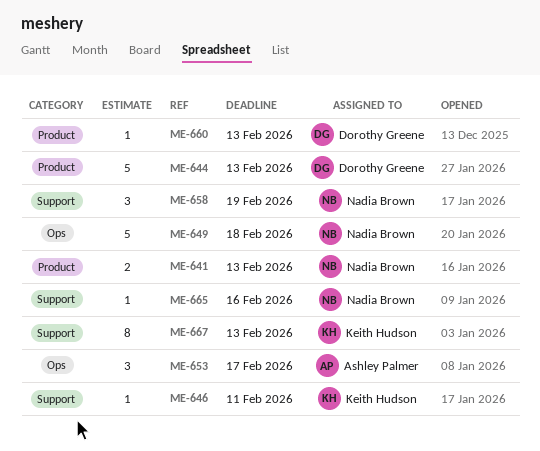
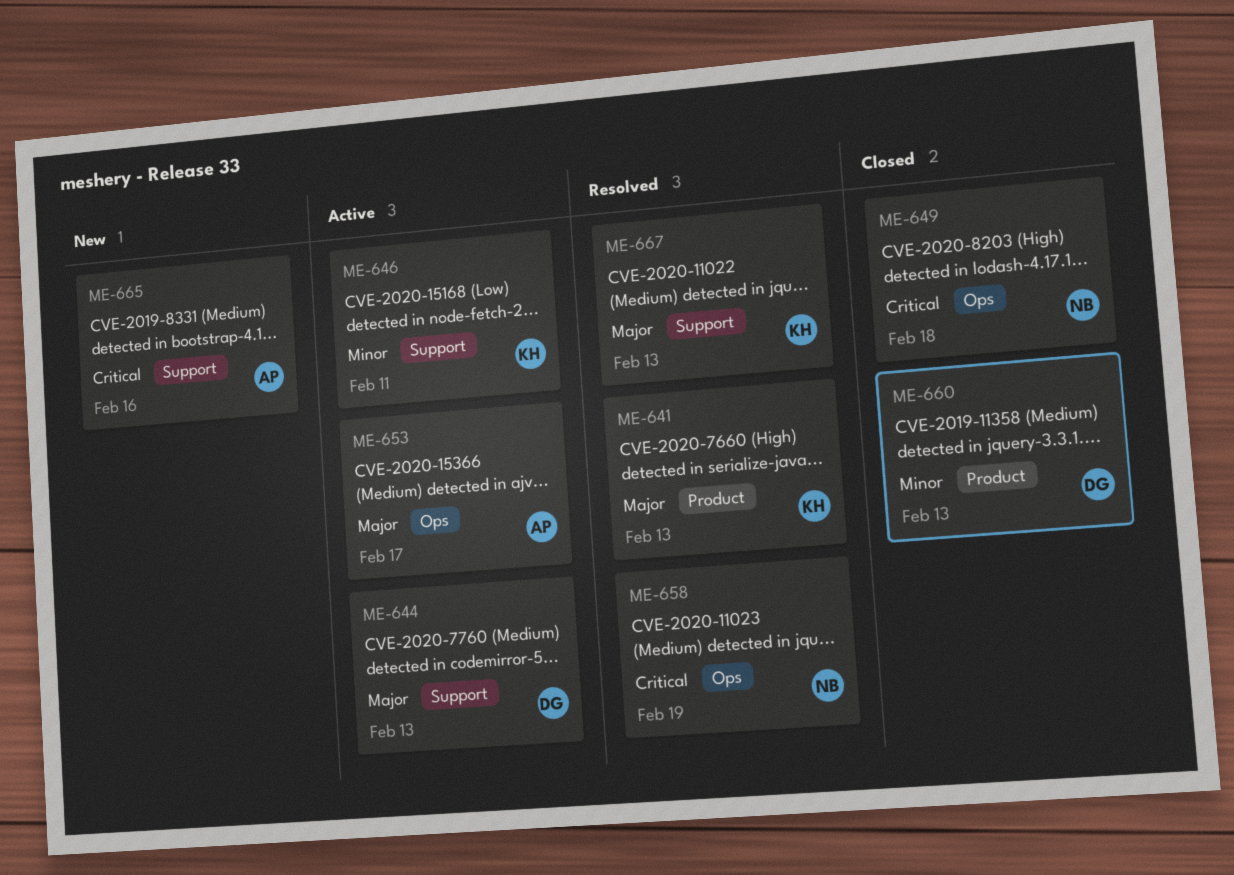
ME-641, owner: Nadia Brown -> Keith Hudson
ME-644, label: Product -> Support
ME-658, label: Support -> Ops
ME-665, owner: Nadia Brown -> Ashley Palmer

